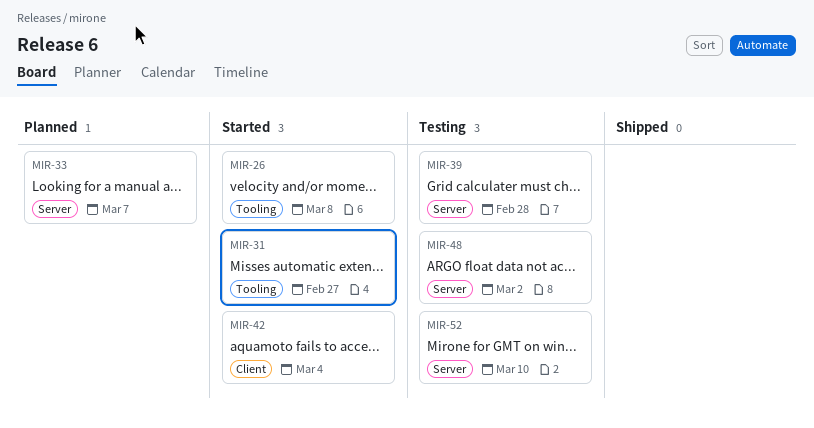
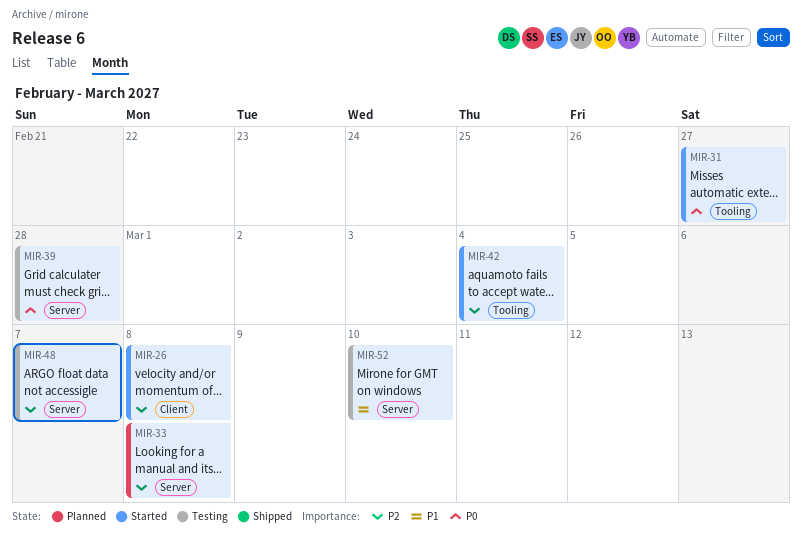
MIR-26, label: Tooling -> Client
MIR-33, due: Mar 7 -> Mar 8
MIR-42, label: Client -> Tooling
MIR-48, due: Mar 2 -> Mar 7

